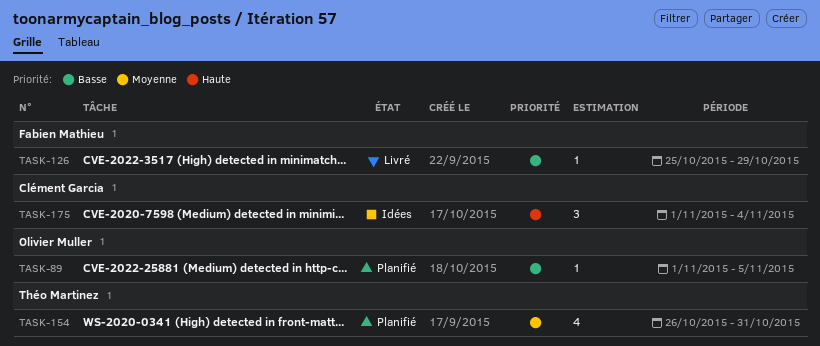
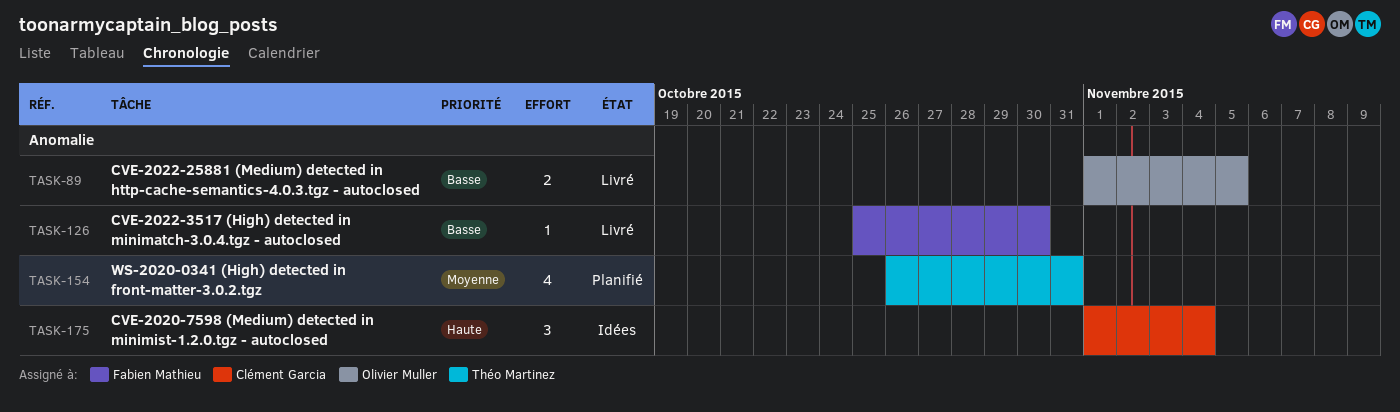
TASK-89, status: Planifié -> Livré
TASK-89, estimate: 1 -> 2
TASK-126, due: Oct 29 -> Oct 30

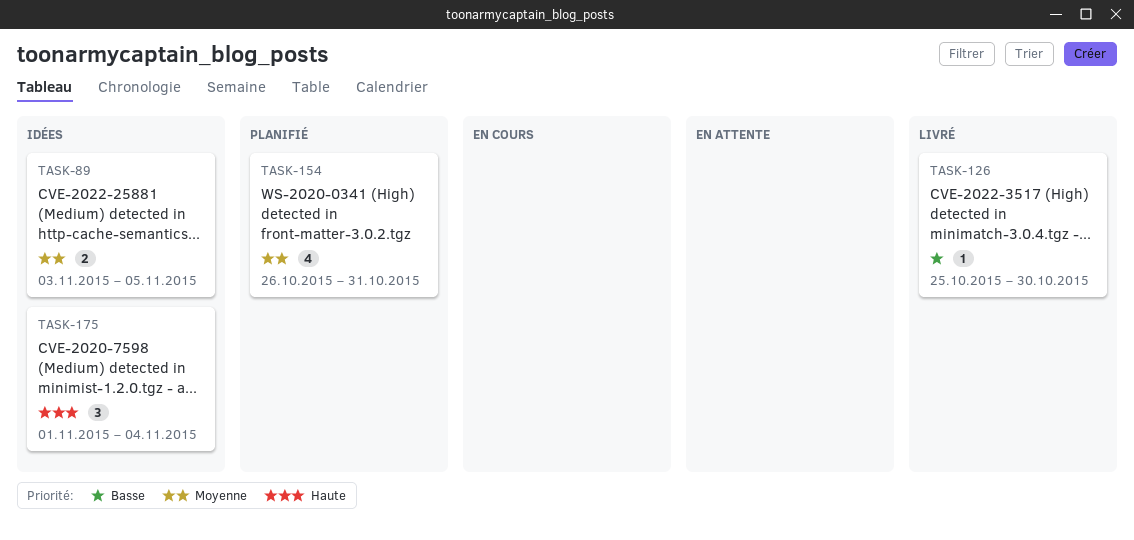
TASK-89, status: Livré -> Idées
TASK-89, priority: Basse -> Moyenne
TASK-89, start: Nov 1 -> Nov 3

